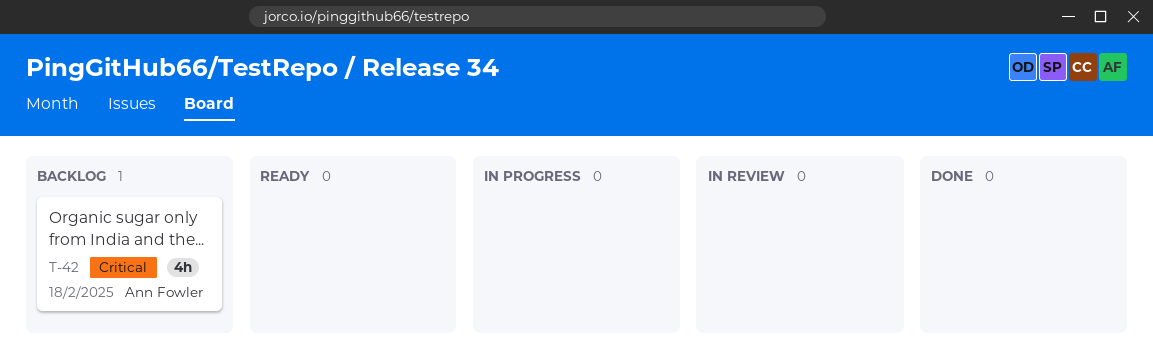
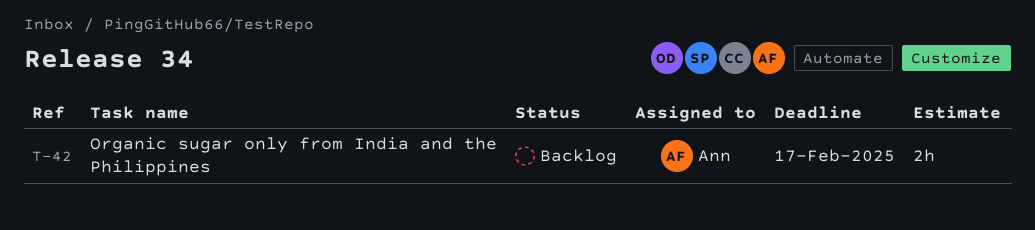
T-42, estimate: 4h -> 2h
T-42, due: Feb 18 -> Feb 17

